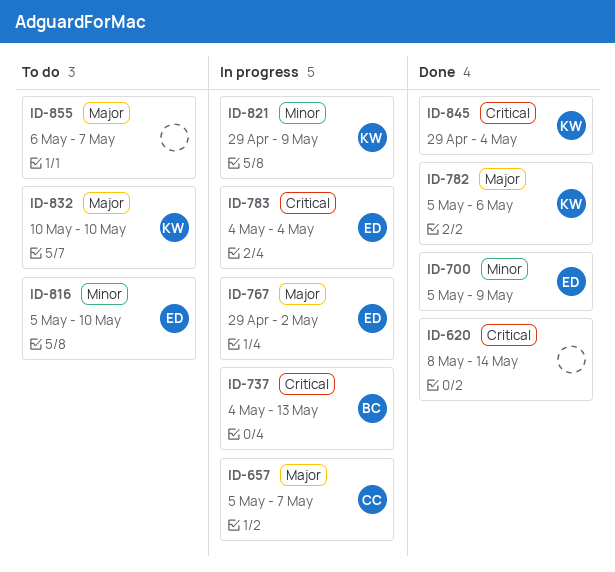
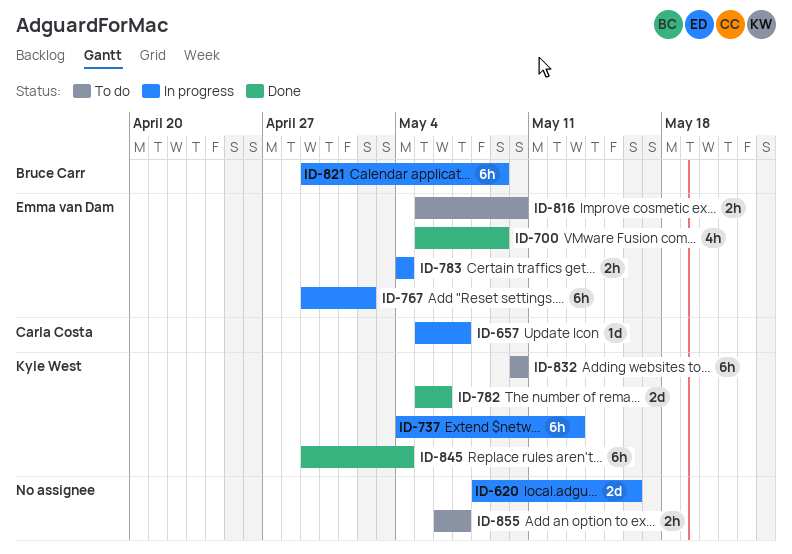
ID-620, status: Done -> In progress
ID-620, due: May 14 -> May 16
ID-737, owner: Bruce Carr -> Kyle West
ID-821, owner: Kyle West -> Bruce Carr

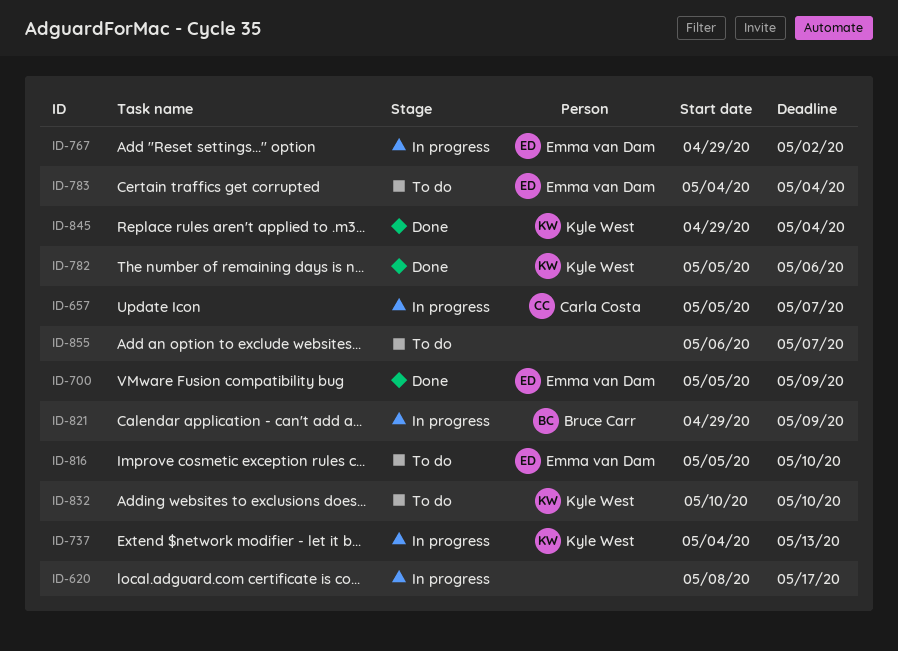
ID-620, due: May 16 -> May 17
ID-783, status: In progress -> To do

